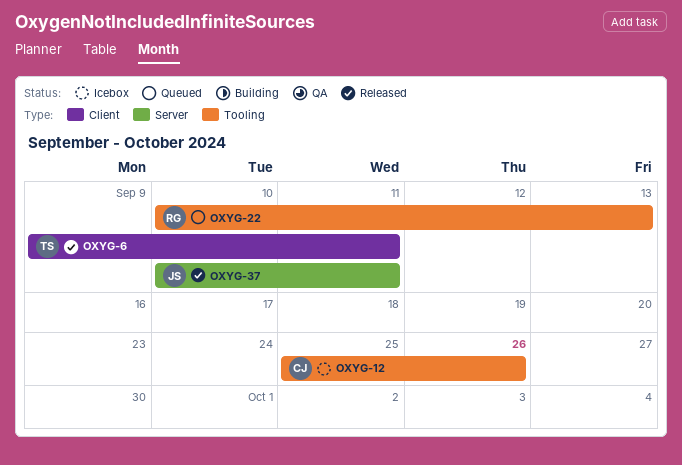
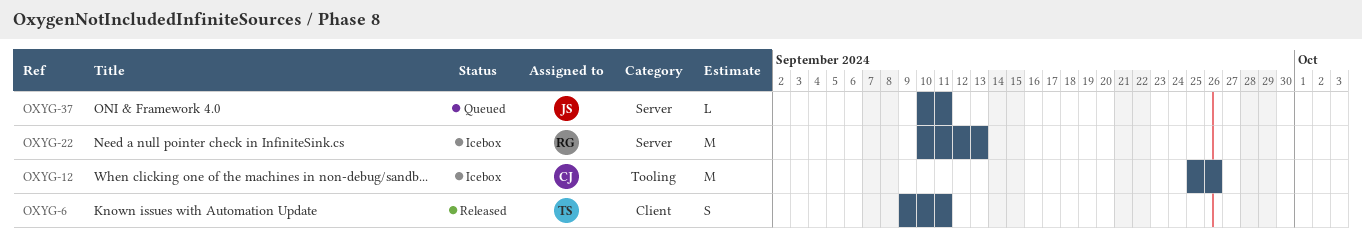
OXYG-22, status: Queued -> Icebox
OXYG-22, label: Tooling -> Server
OXYG-37, status: Released -> Queued

